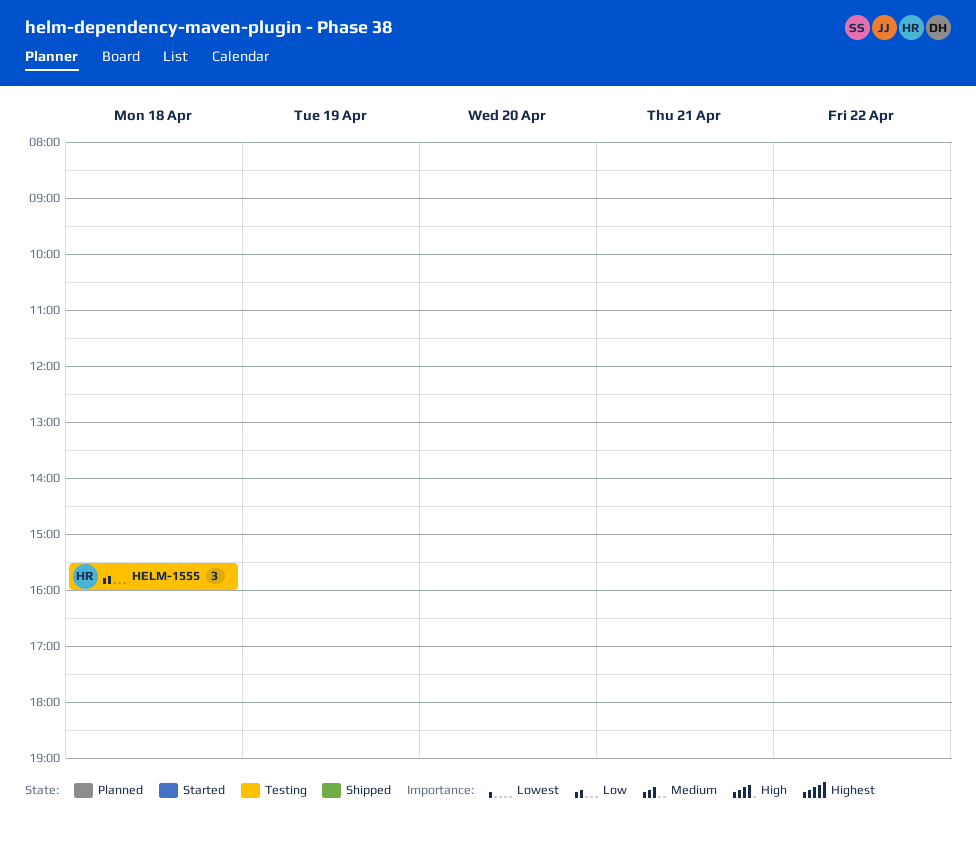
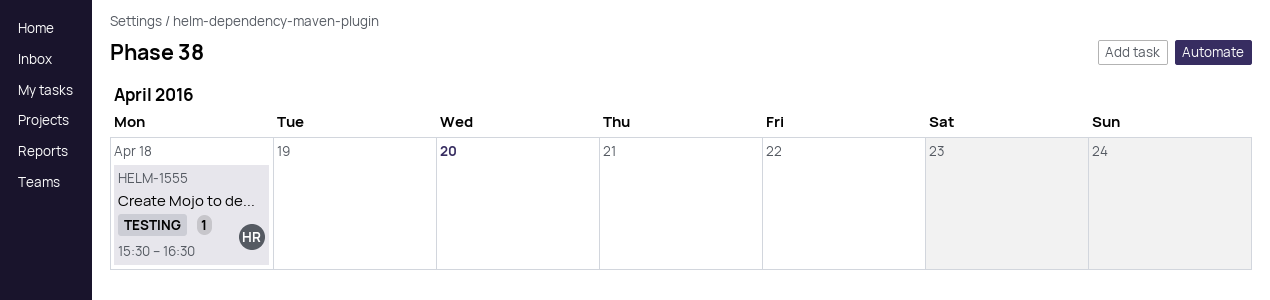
HELM-1555, estimate: 3 -> 1
HELM-1555, ends: 16:00 -> 16:30

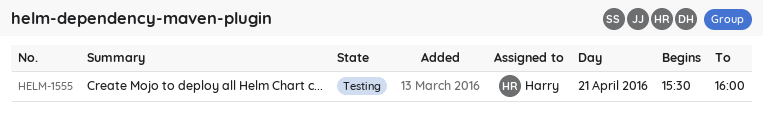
HELM-1555, day: Apr 18 -> Apr 21
HELM-1555, ends: 16:30 -> 16:00

